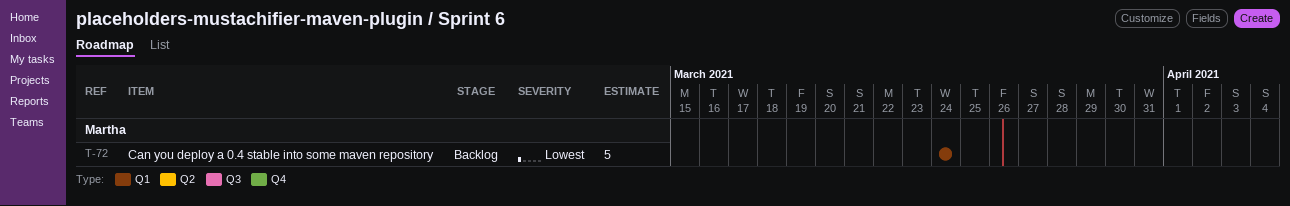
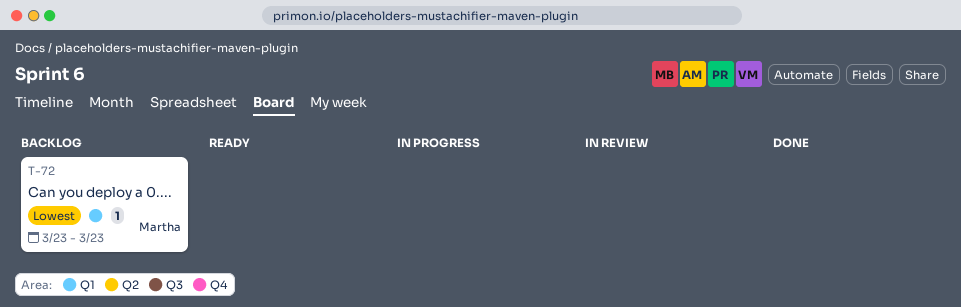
T-72, estimate: 5 -> 1
T-72, start: Mar 24 -> Mar 23
T-72, due: Mar 24 -> Mar 23

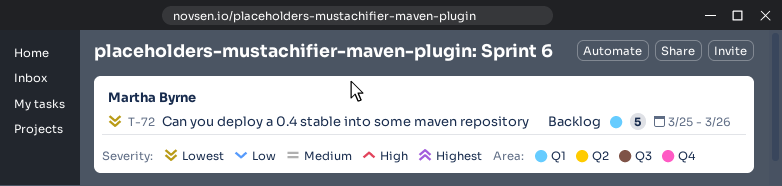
T-72, estimate: 1 -> 5
T-72, start: Mar 23 -> Mar 25
T-72, due: Mar 23 -> Mar 26

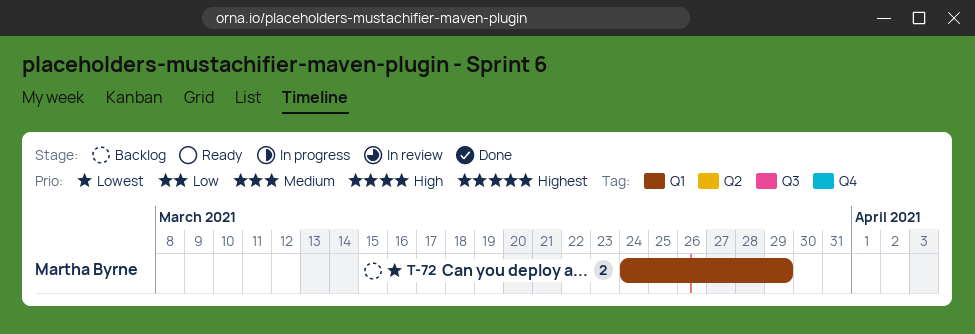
T-72, estimate: 5 -> 2
T-72, start: Mar 25 -> Mar 24
T-72, due: Mar 26 -> Mar 29

